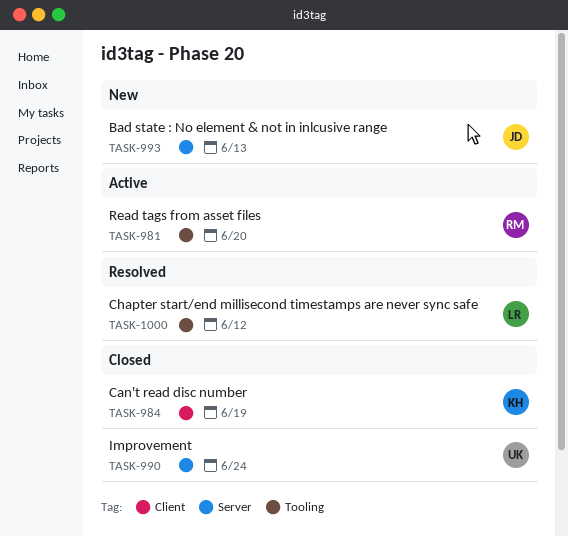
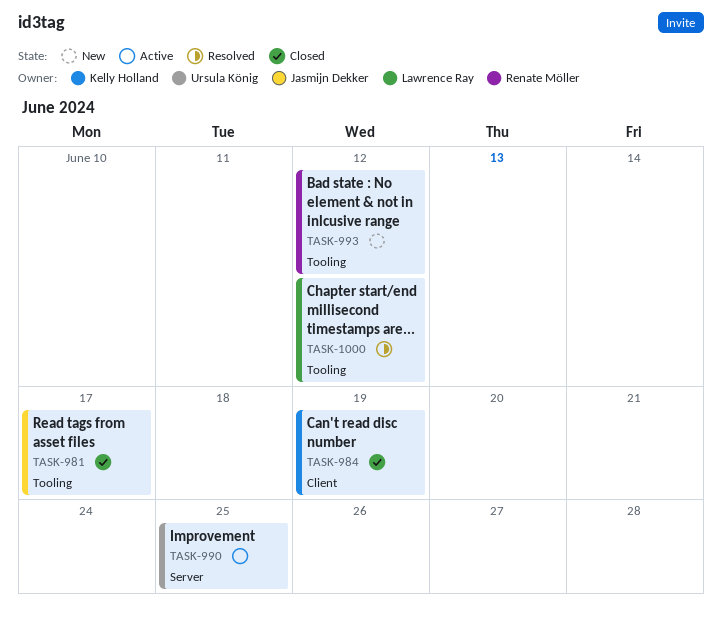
TASK-981, status: Active -> Closed
TASK-981, owner: Renate Möller -> Jasmijn Dekker
TASK-981, due: Jun 20 -> Jun 17
TASK-990, status: Closed -> Active
TASK-990, due: Jun 24 -> Jun 25
TASK-993, owner: Jasmijn Dekker -> Renate Möller
TASK-993, label: Server -> Tooling
TASK-993, due: Jun 13 -> Jun 12

